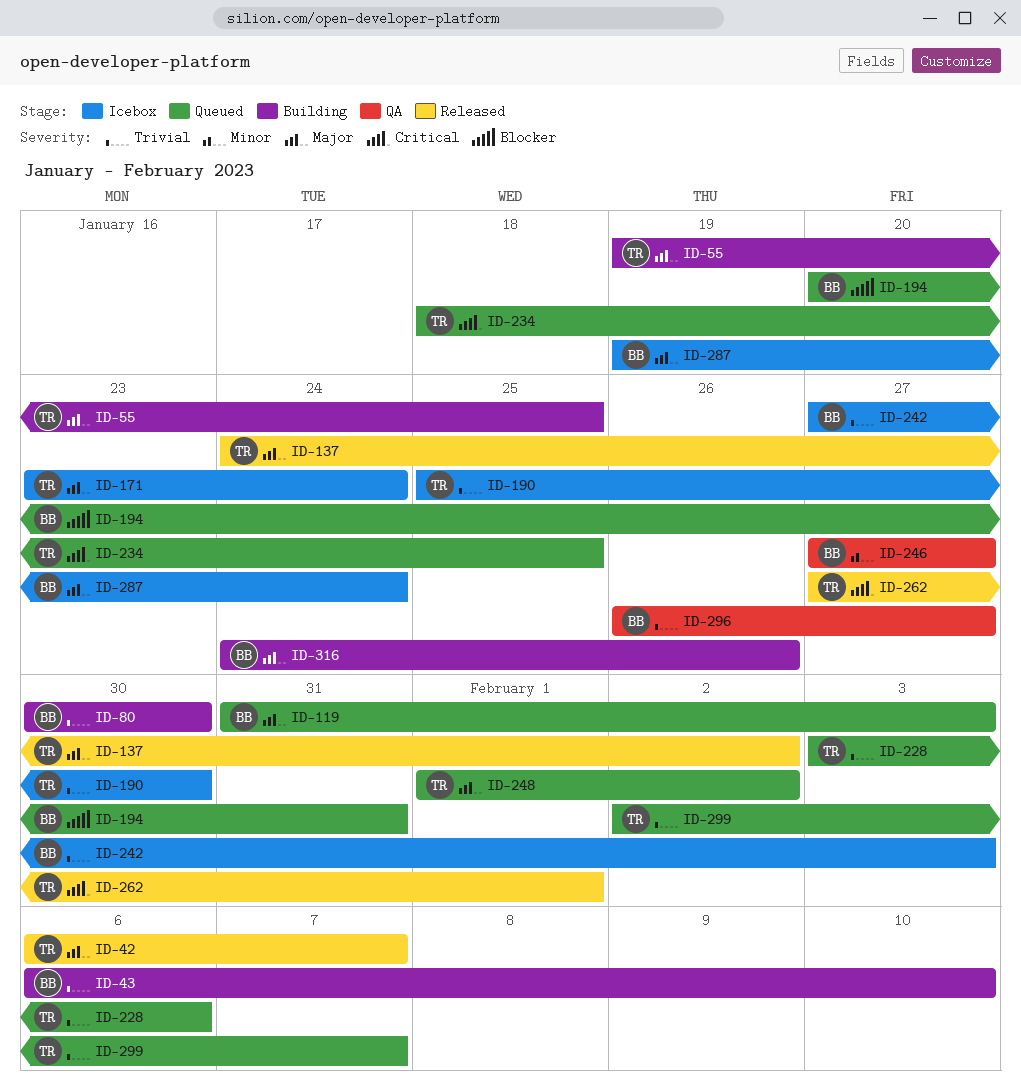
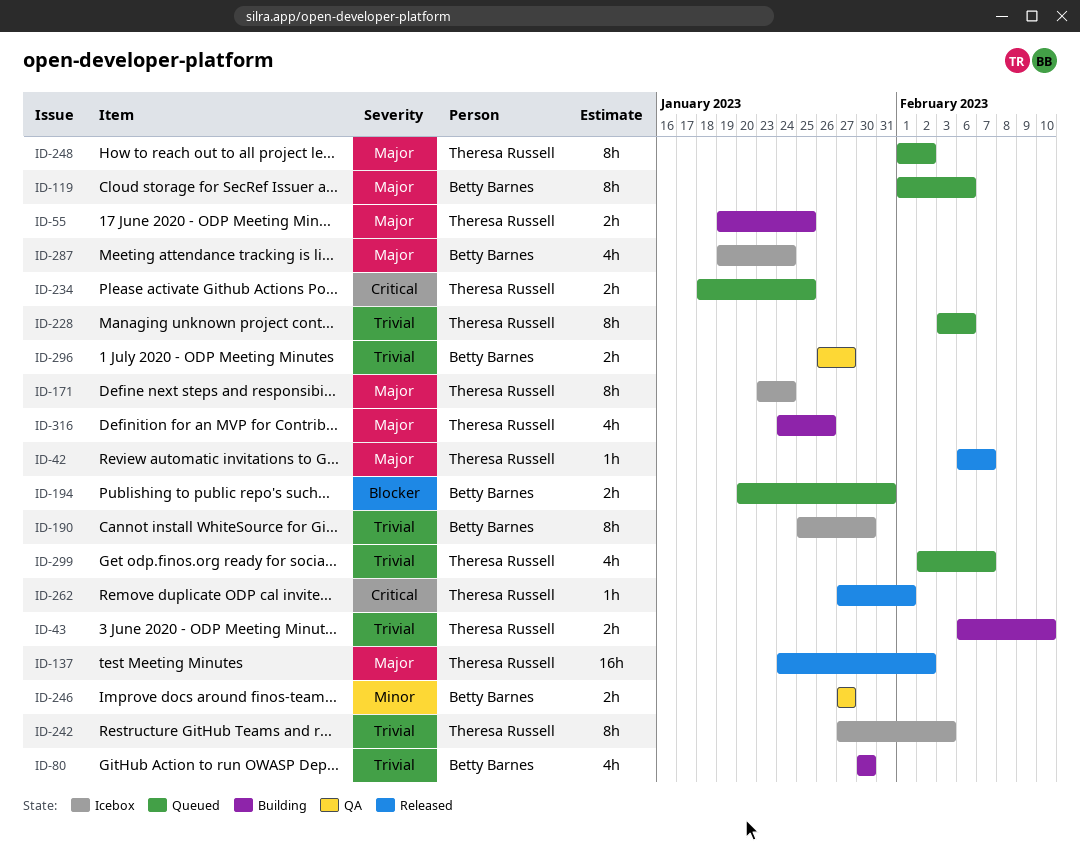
ID-43, owner: Betty Barnes -> Theresa Russell
ID-119, start: Jan 31 -> Feb 1
ID-119, due: Feb 3 -> Feb 6
ID-190, owner: Theresa Russell -> Betty Barnes
ID-242, owner: Betty Barnes -> Theresa Russell
ID-316, owner: Betty Barnes -> Theresa Russell

